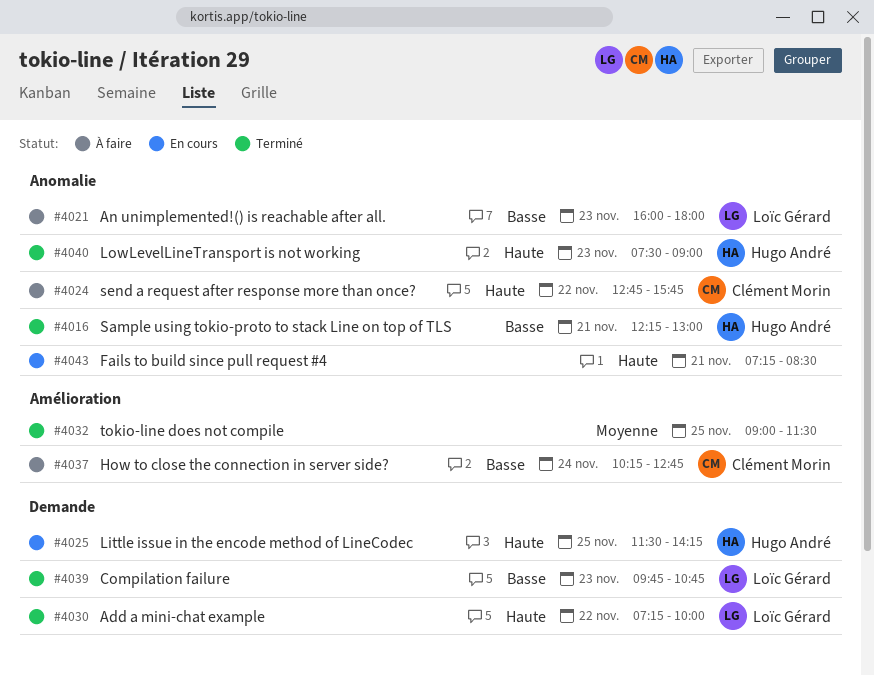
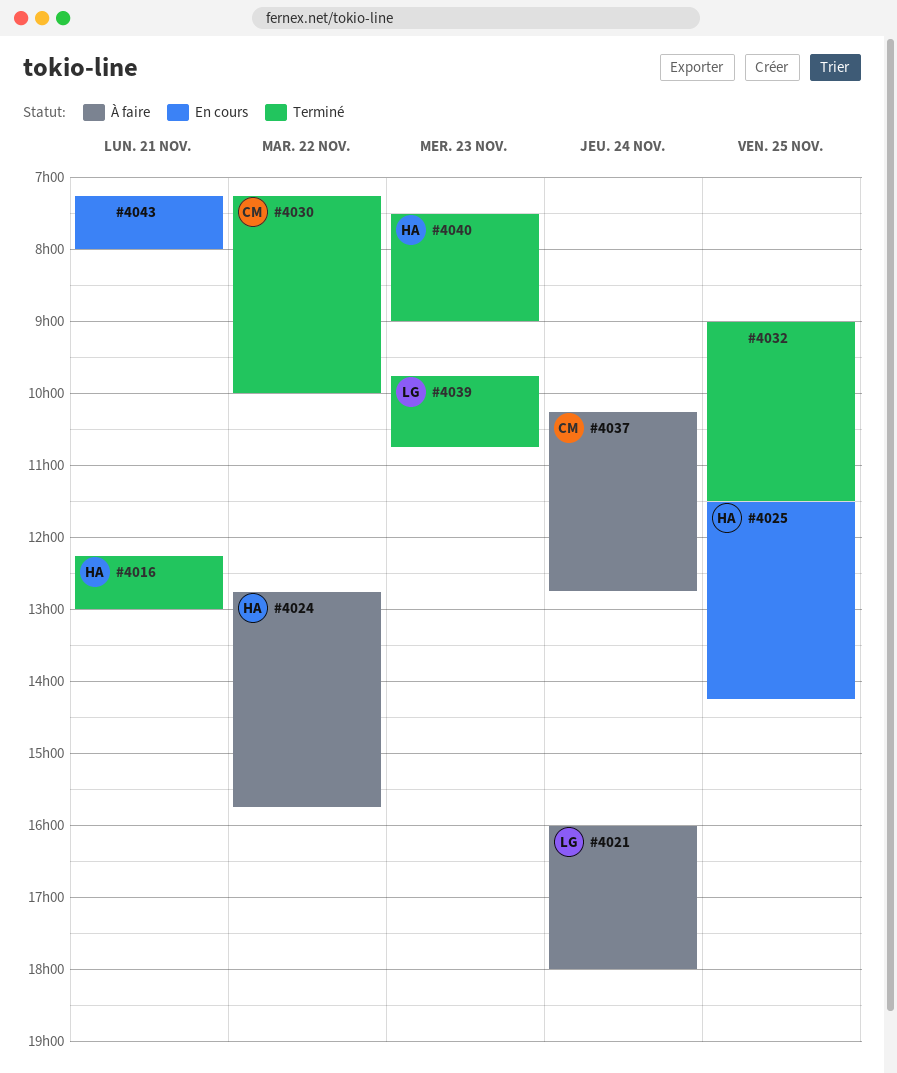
#4021, day: Nov 23 -> Nov 24
#4024, owner: Clément Morin -> Hugo André
#4030, owner: Loïc Gérard -> Clément Morin
#4043, ends: 08:30 -> 08:00

